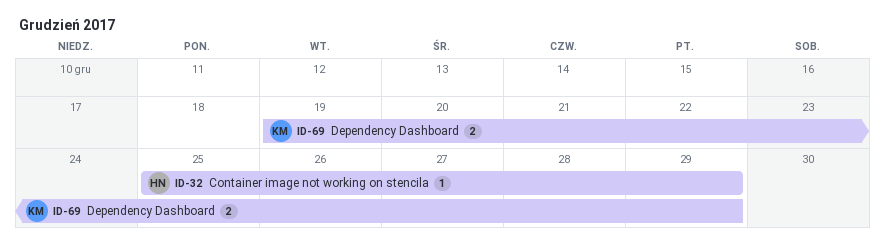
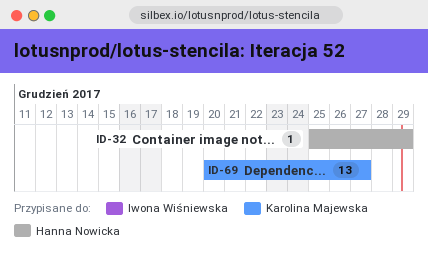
ID-69, estimate: 2 -> 13
ID-69, start: Dec 19 -> Dec 20
ID-69, due: Dec 29 -> Dec 27

